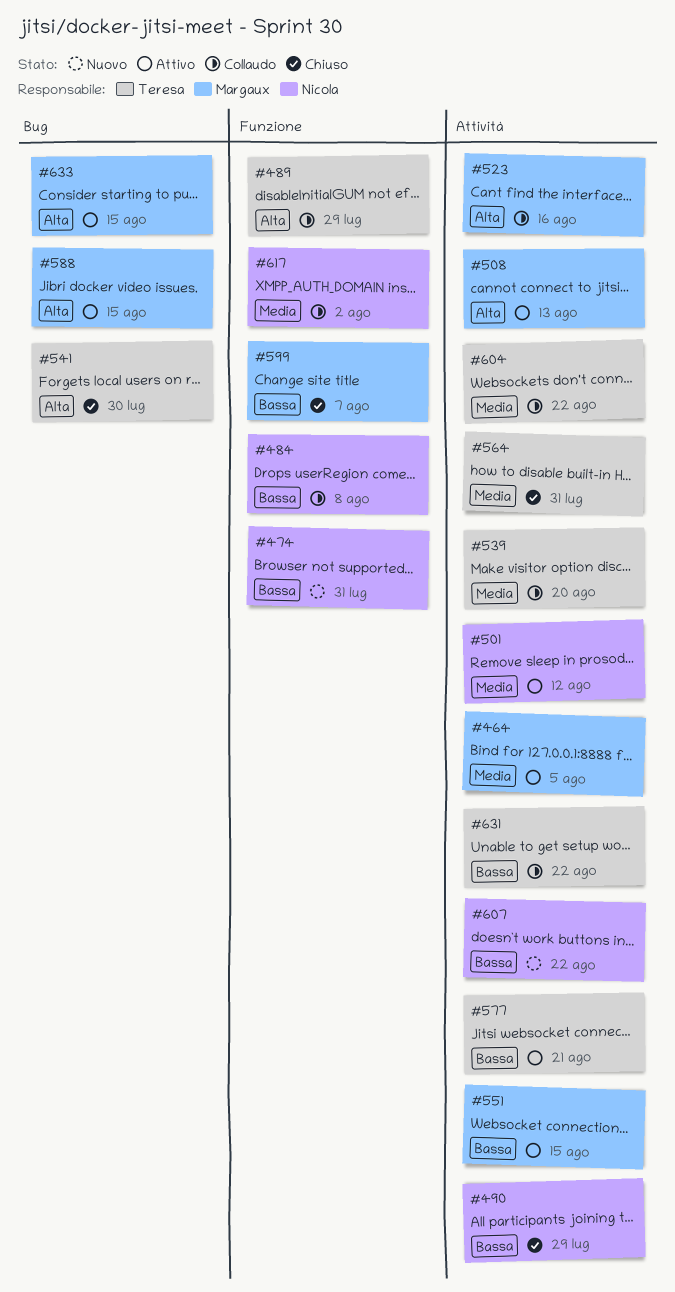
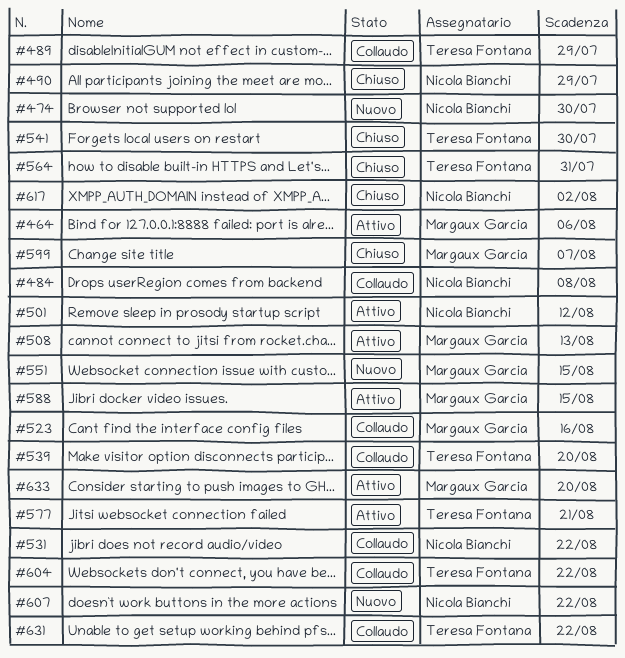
#464, due: Aug 5 -> Aug 6
#474, due: Jul 31 -> Jul 30
#531: none -> present
#551, status: Attivo -> Nuovo
#617, status: Collaudo -> Chiuso
#633, due: Aug 15 -> Aug 20

